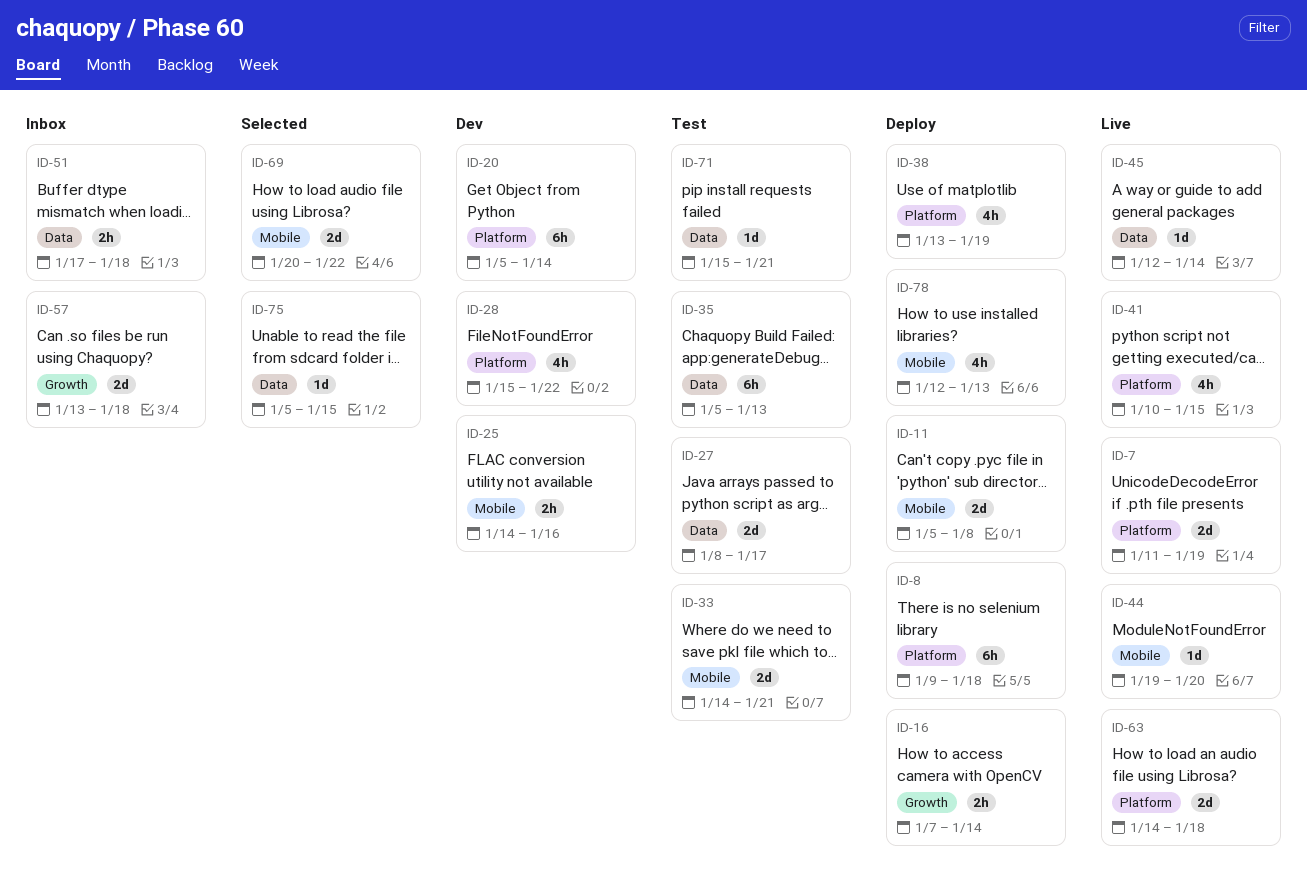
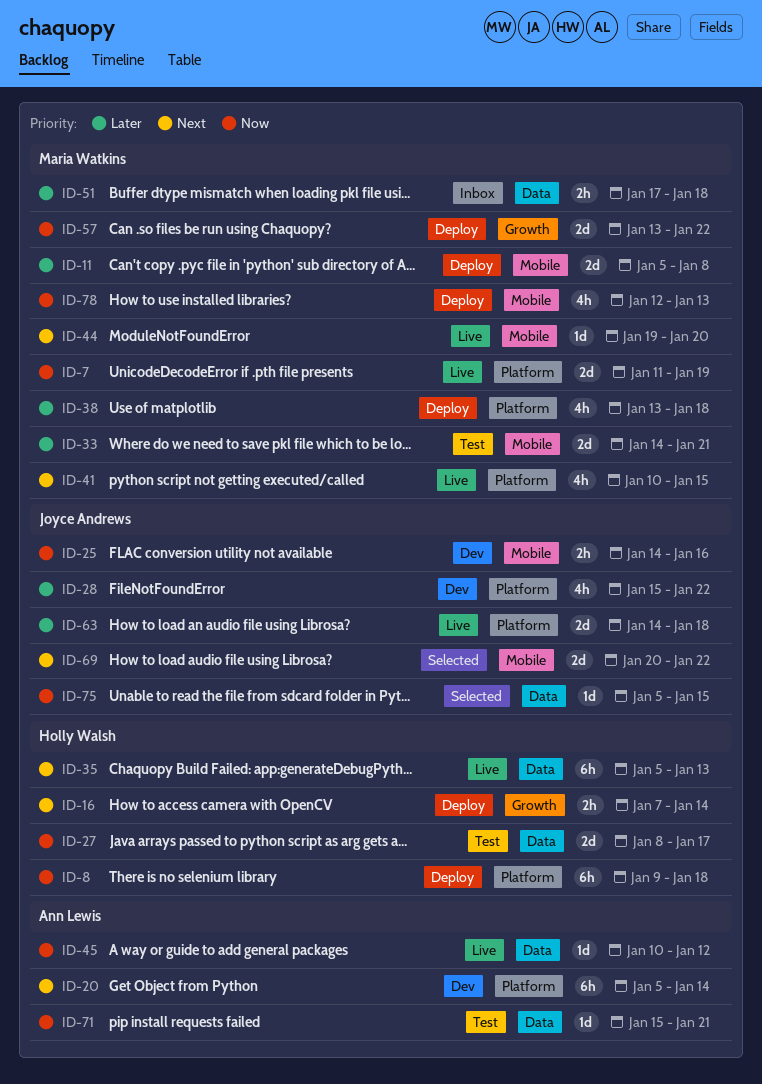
ID-35, status: Test -> Live
ID-38, due: Jan 19 -> Jan 18
ID-45, start: Jan 12 -> Jan 10
ID-45, due: Jan 14 -> Jan 12
ID-57, status: Inbox -> Deploy
ID-57, due: Jan 18 -> Jan 22

